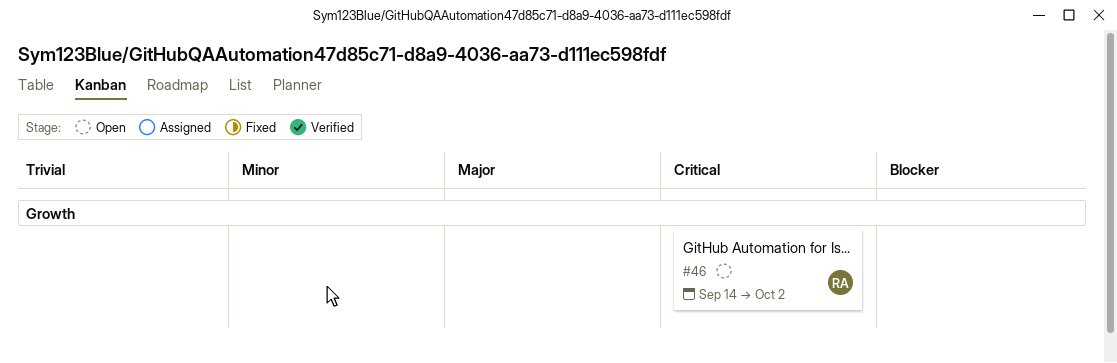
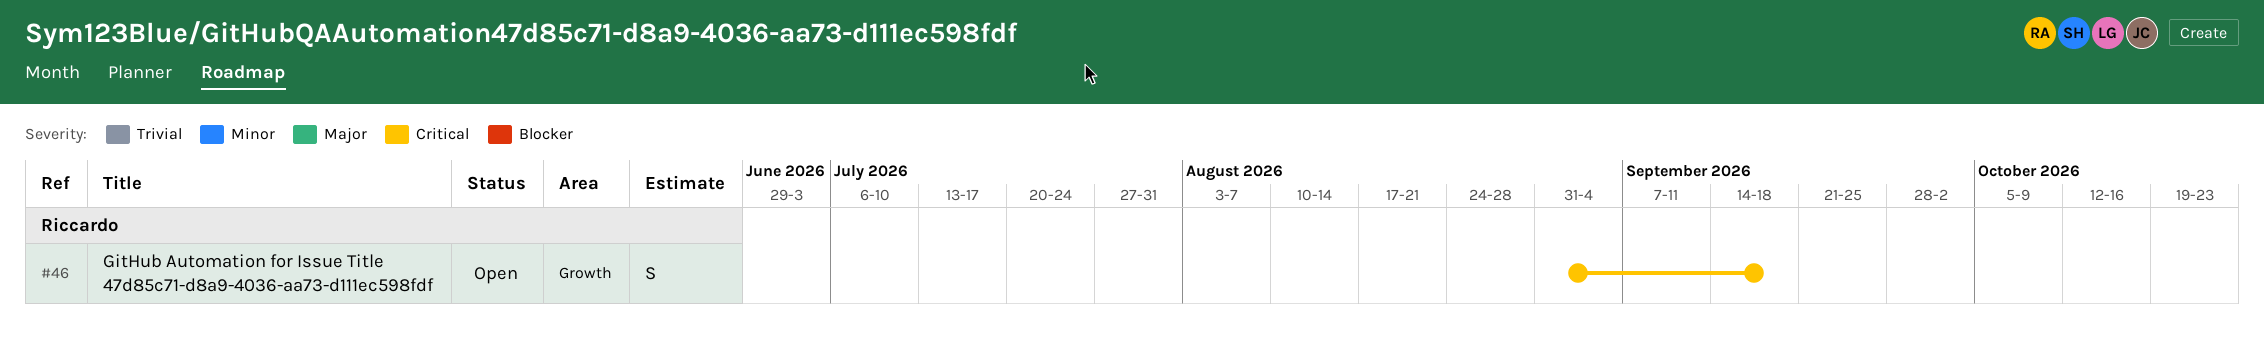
#46, start: Sep 14 -> Aug 31
#46, due: Oct 2 -> Sep 18

